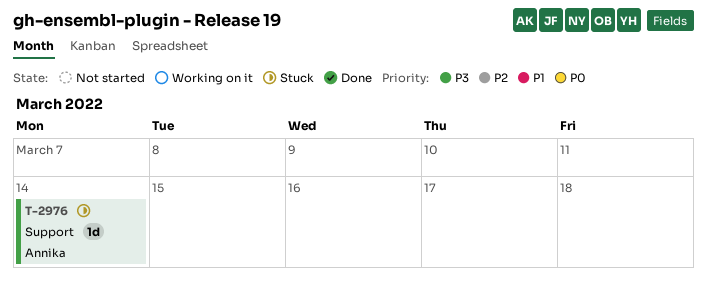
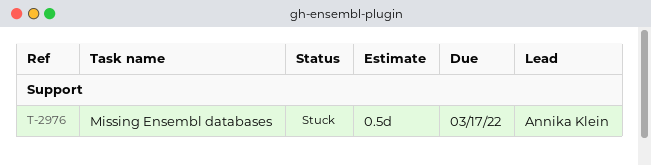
T-2976, estimate: 1d -> 0.5d
T-2976, due: Mar 14 -> Mar 17

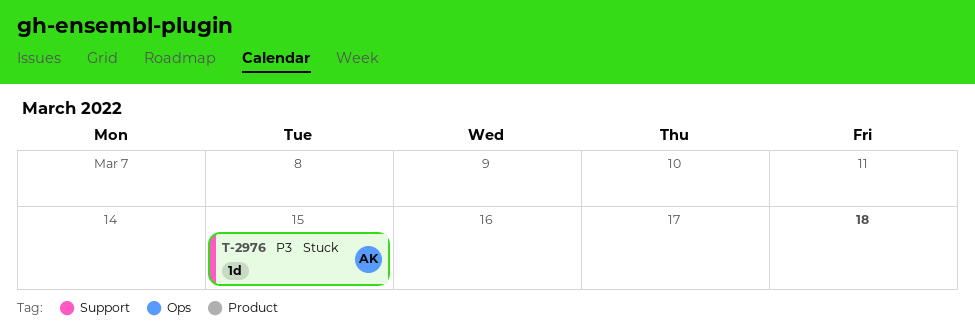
T-2976, estimate: 0.5d -> 1d
T-2976, due: Mar 17 -> Mar 15

